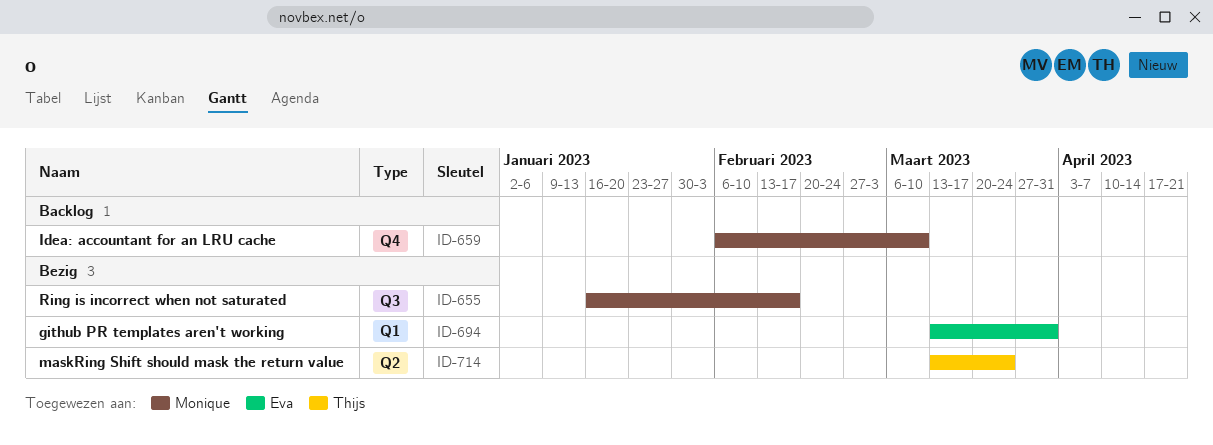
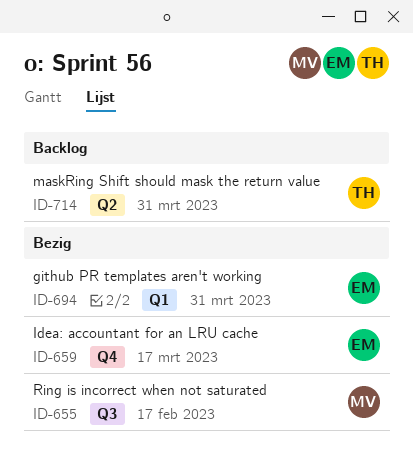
ID-659, status: Backlog -> Bezig
ID-659, owner: Monique -> Eva
ID-659, due: Mar 10 -> Mar 17
ID-714, status: Bezig -> Backlog
ID-714, due: Mar 24 -> Mar 31

